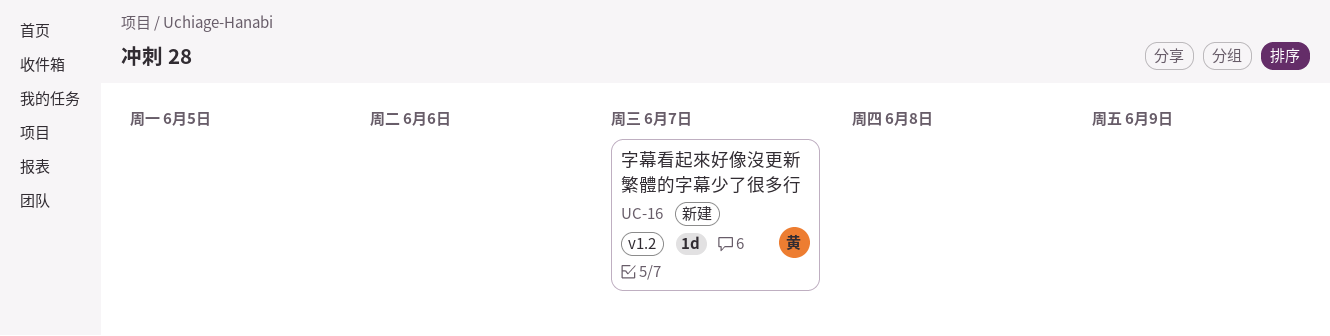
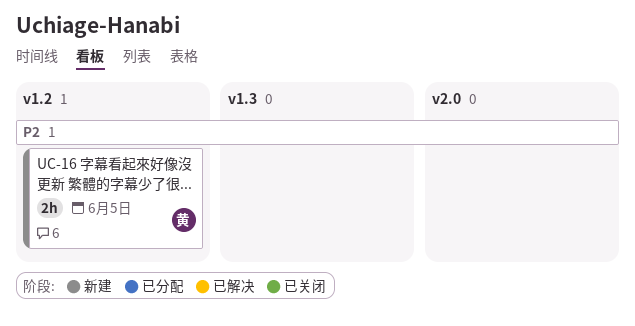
UC-16, estimate: 1d -> 2h
UC-16, due: Jun 7 -> Jun 5

